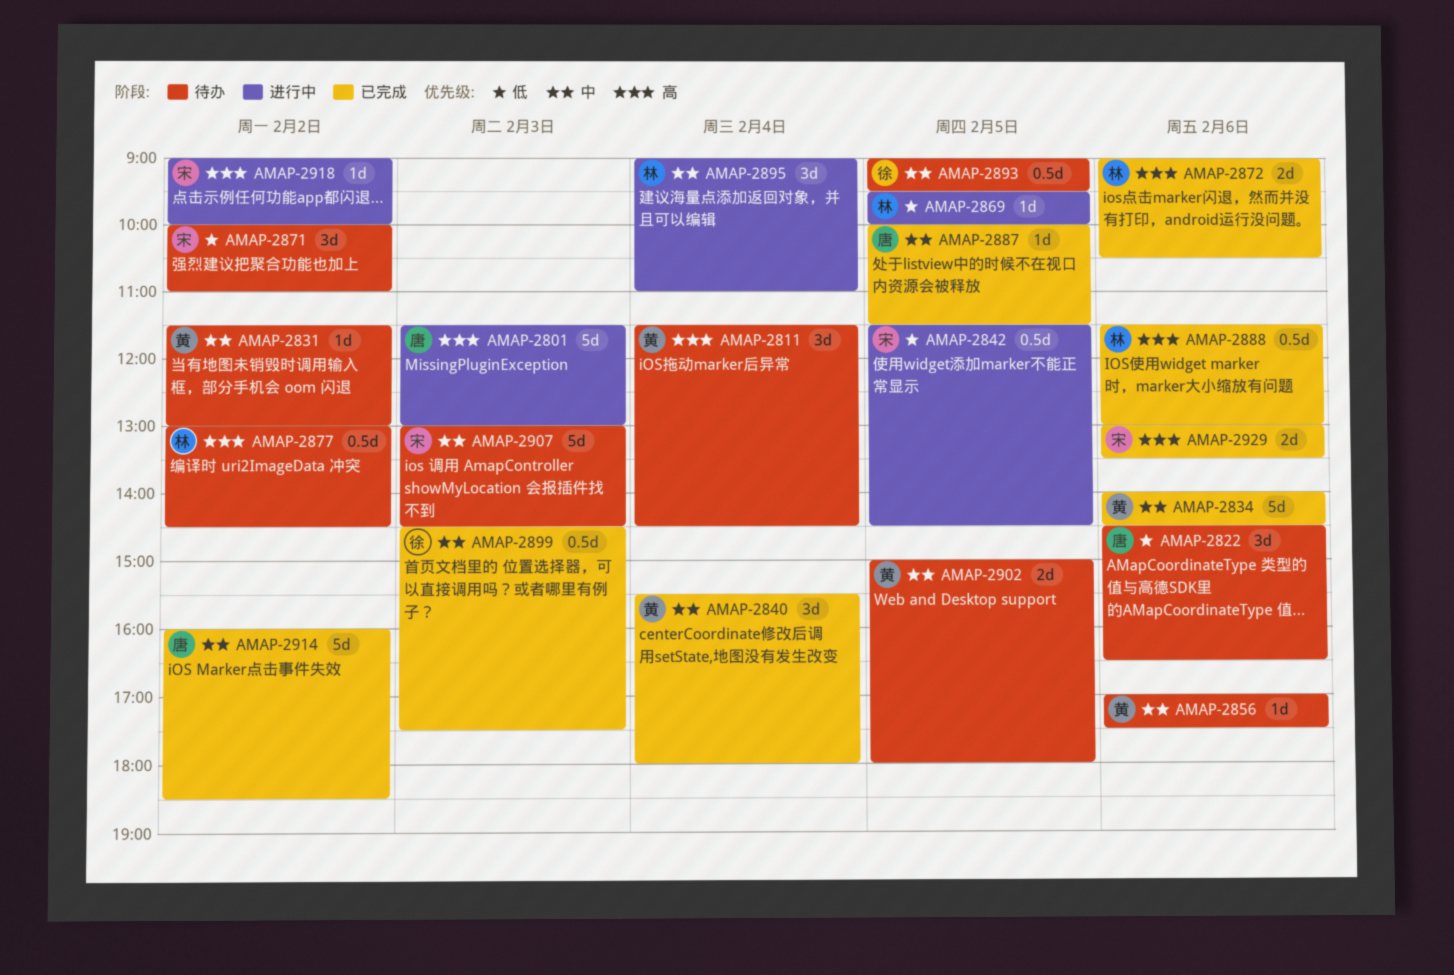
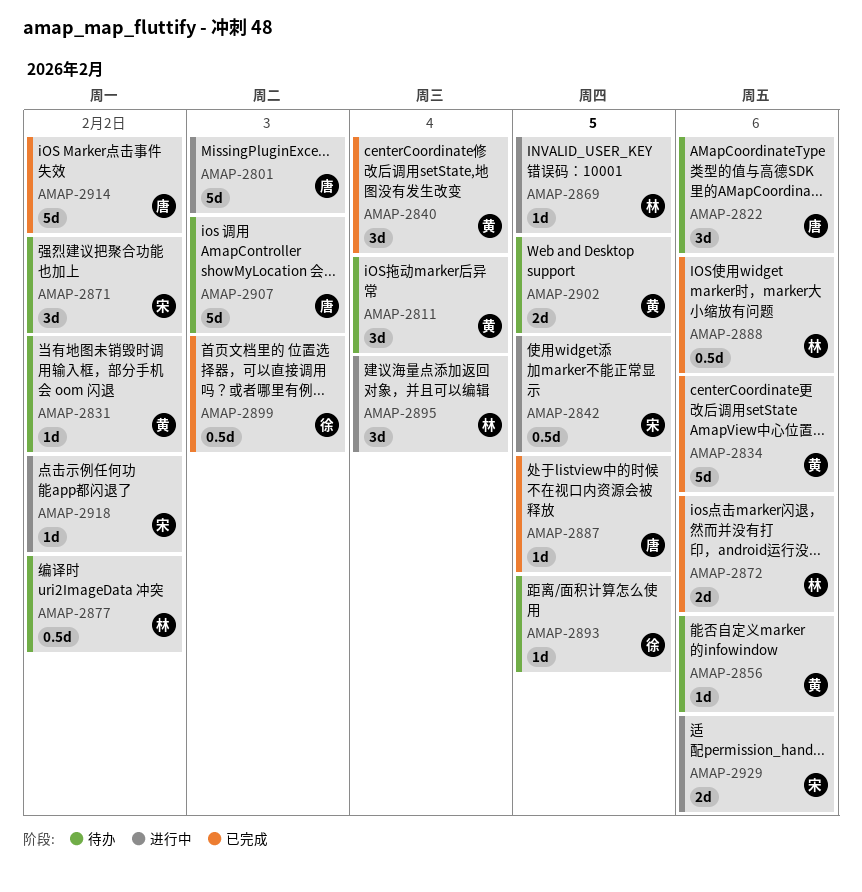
AMAP-2893, estimate: 0.5d -> 1d
AMAP-2907, owner: 宋 -> 唐
AMAP-2929, status: 已完成 -> 进行中

